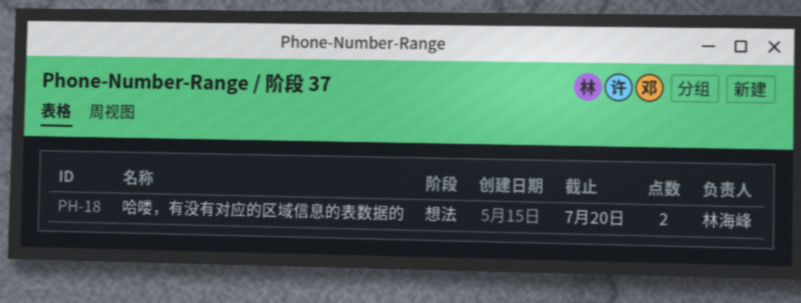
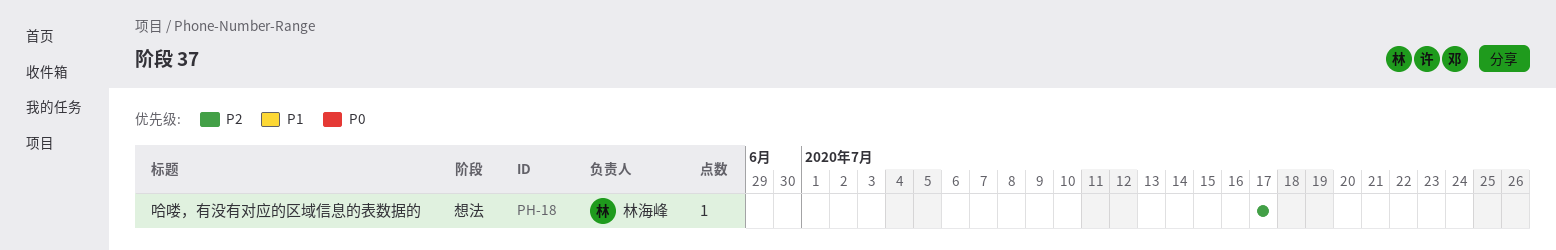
PH-18, estimate: 2 -> 1
PH-18, due: Jul 20 -> Jul 17

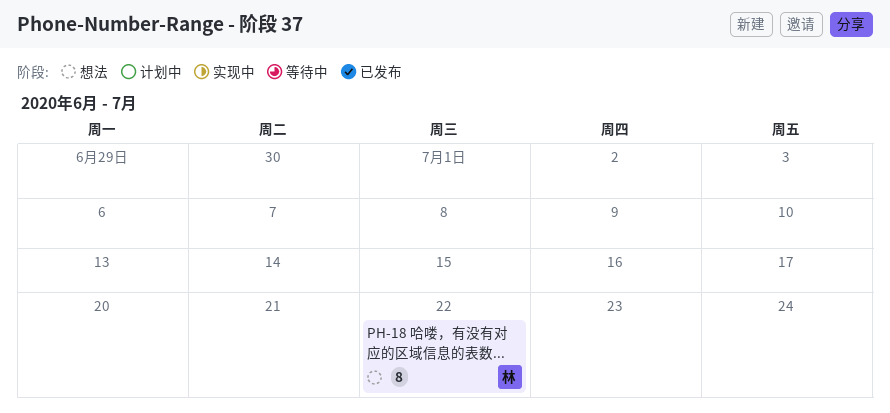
PH-18, estimate: 1 -> 8
PH-18, due: Jul 17 -> Jul 22

